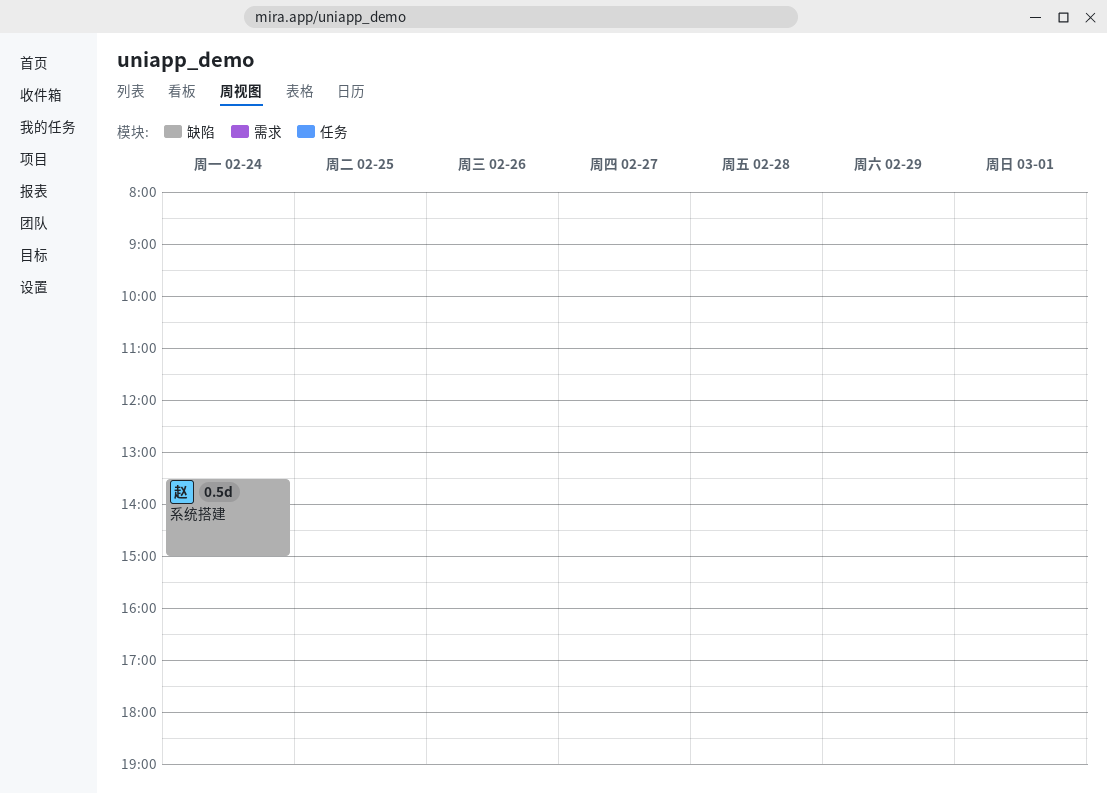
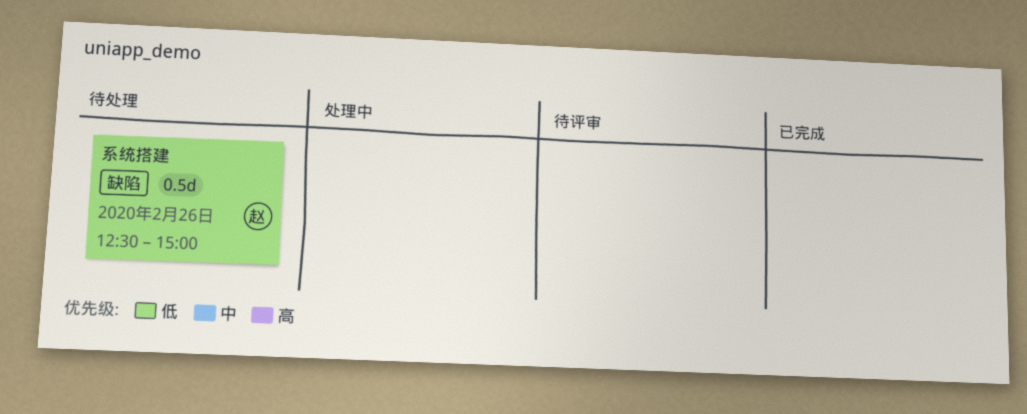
系统搭建, day: Feb 24 -> Feb 26
系统搭建, begins: 13:30 -> 12:30

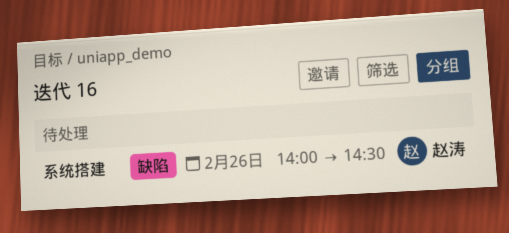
系统搭建, begins: 12:30 -> 14:00
系统搭建, ends: 15:00 -> 14:30

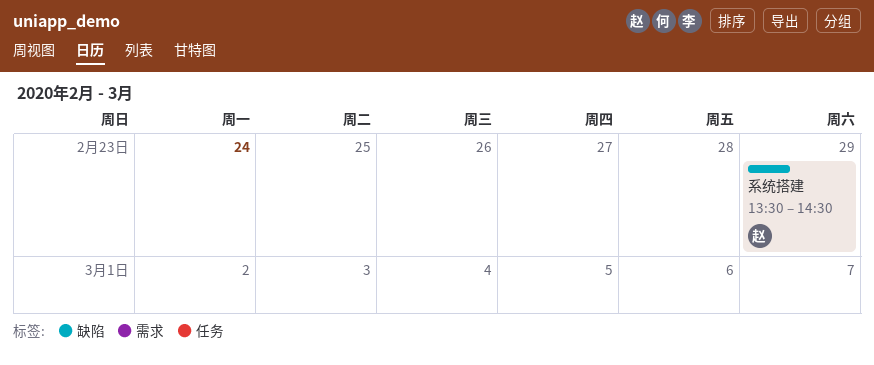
系统搭建, day: Feb 26 -> Feb 29
系统搭建, begins: 14:00 -> 13:30

